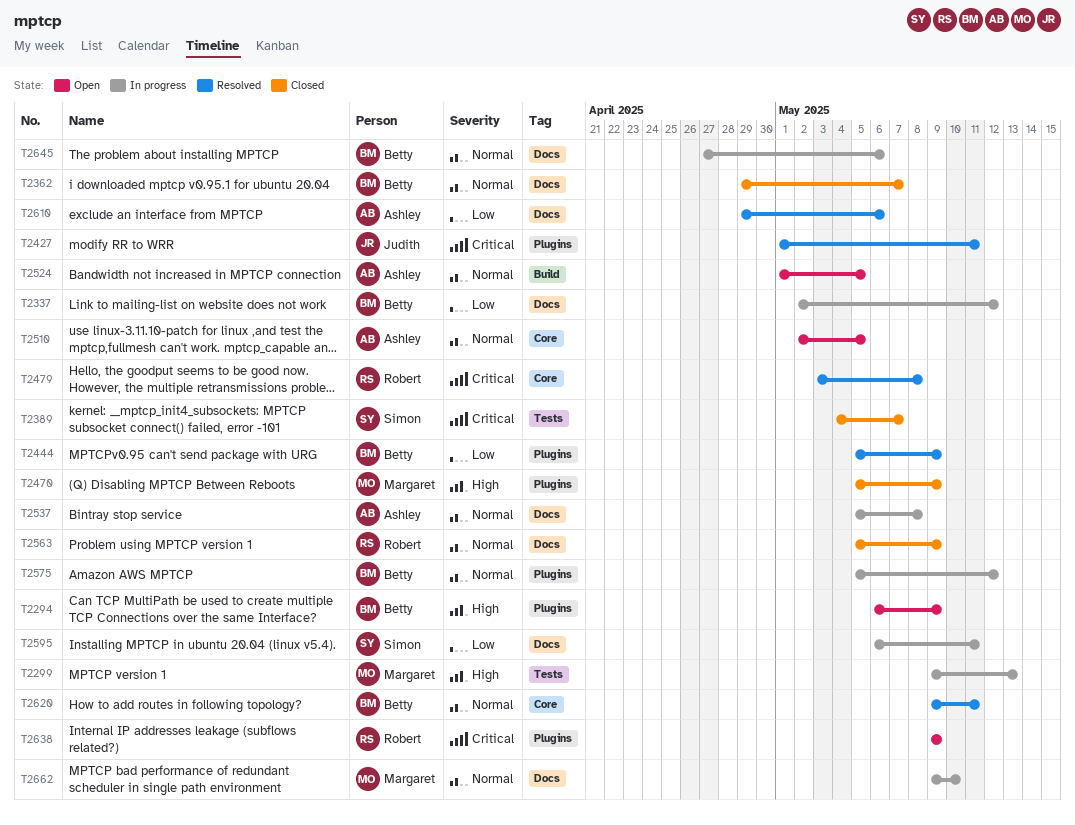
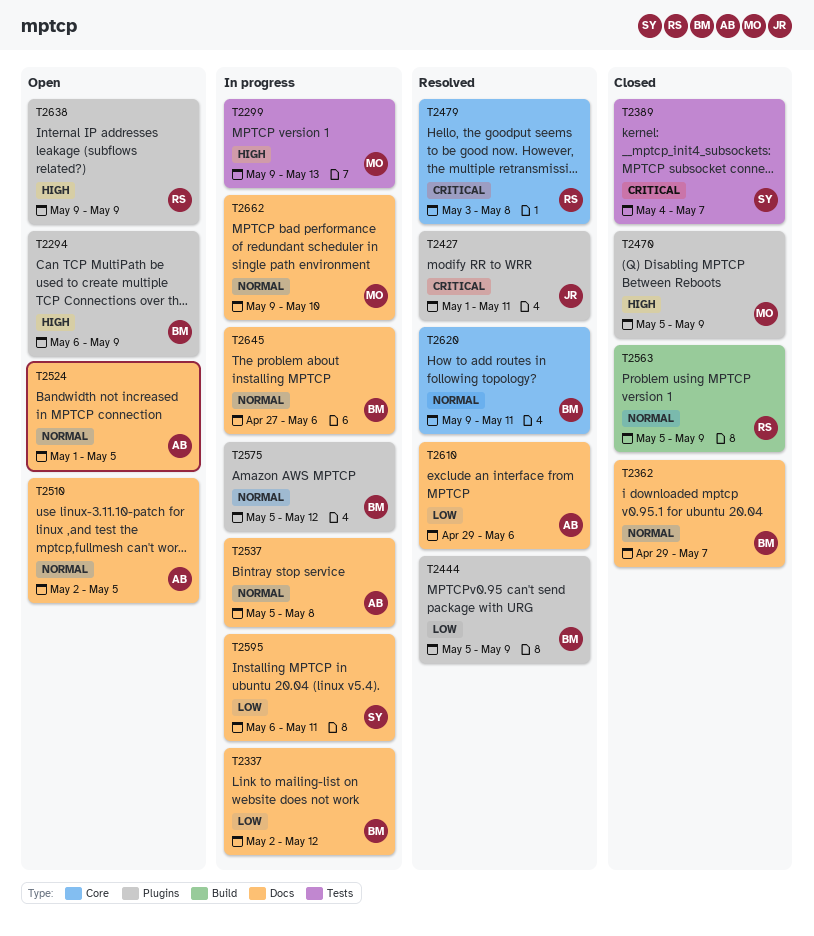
T2510, label: Core -> Docs
T2524, label: Build -> Docs
T2563, label: Docs -> Build
T2638, priority: Critical -> High

